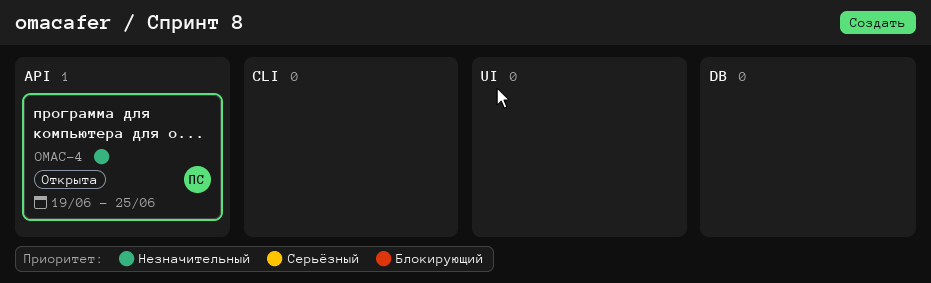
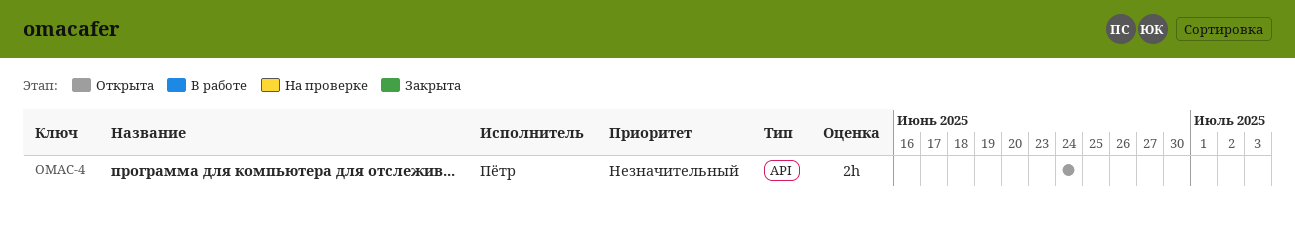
OMAC-4, start: Jun 19 -> Jun 24
OMAC-4, due: Jun 25 -> Jun 24

